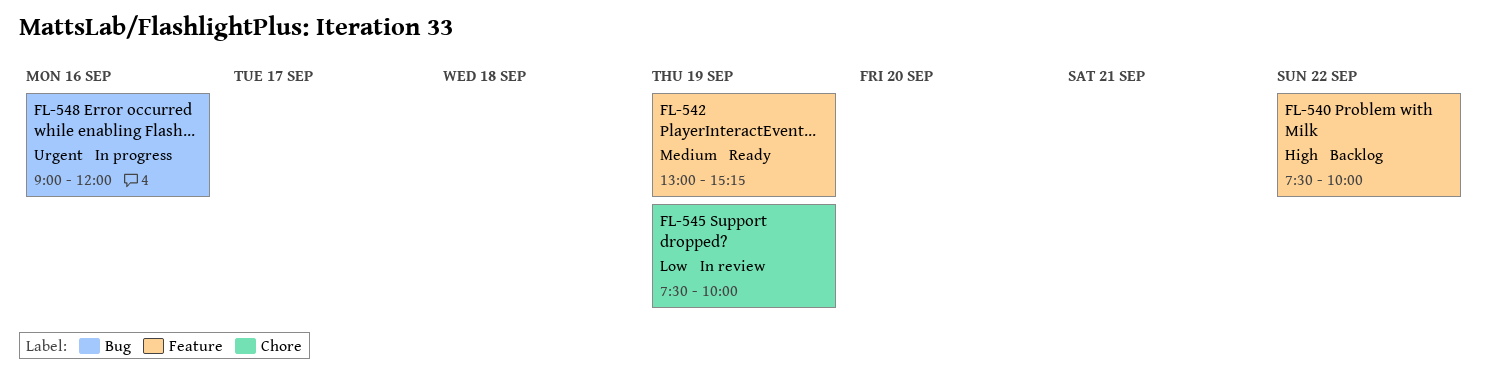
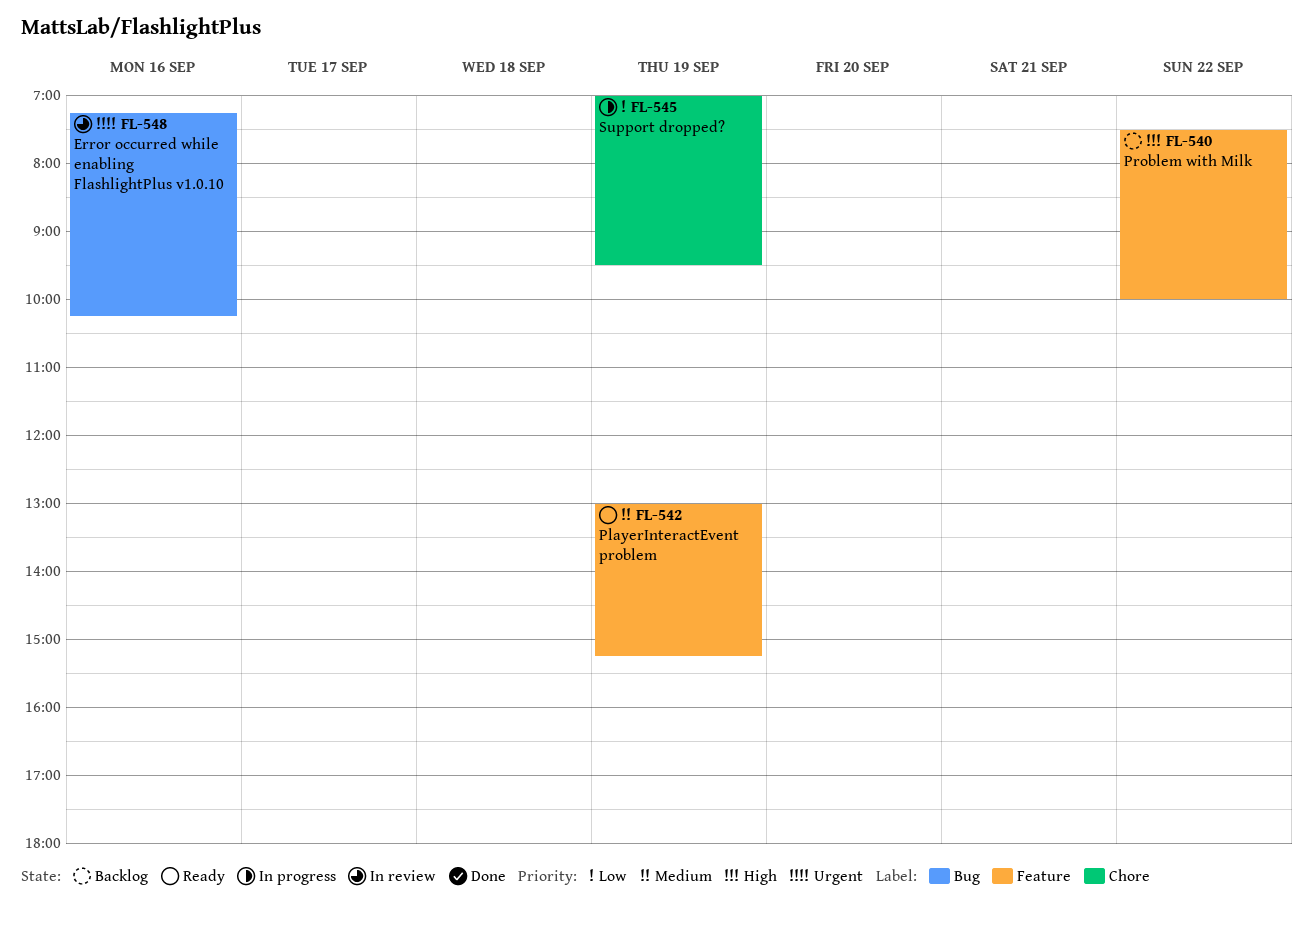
FL-545, status: In review -> In progress
FL-545, begins: 07:30 -> 07:00
FL-545, ends: 10:00 -> 09:30
FL-548, status: In progress -> In review
FL-548, begins: 09:00 -> 07:15
FL-548, ends: 12:00 -> 10:15

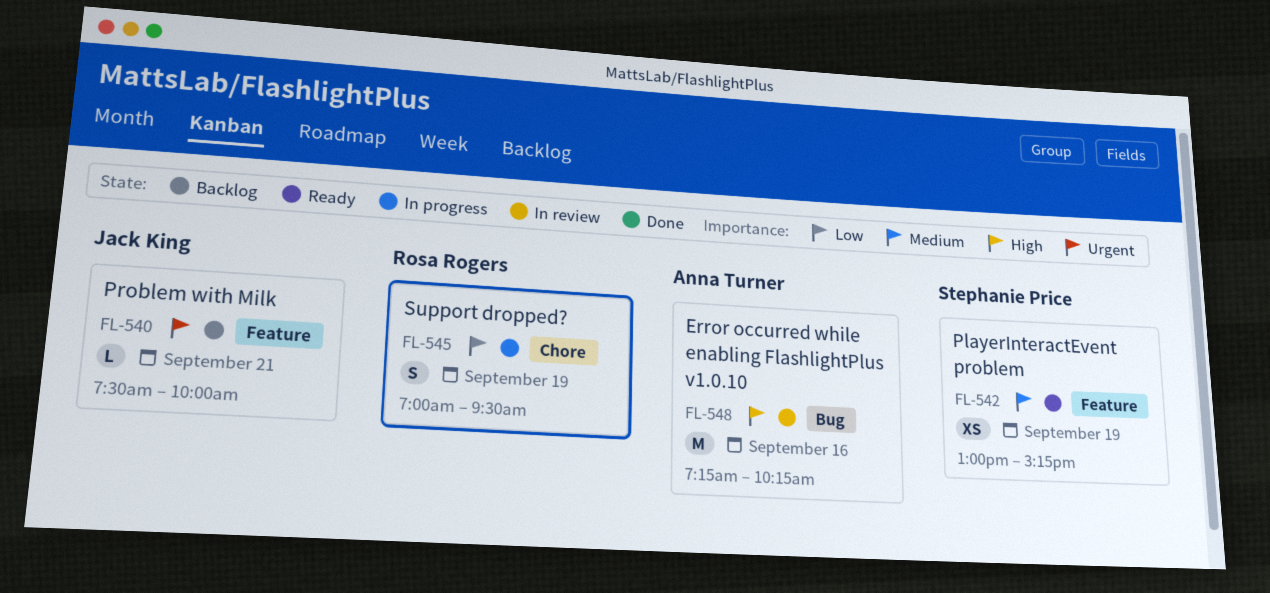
FL-540, priority: High -> Urgent
FL-540, day: Sep 22 -> Sep 21
FL-548, priority: Urgent -> High

